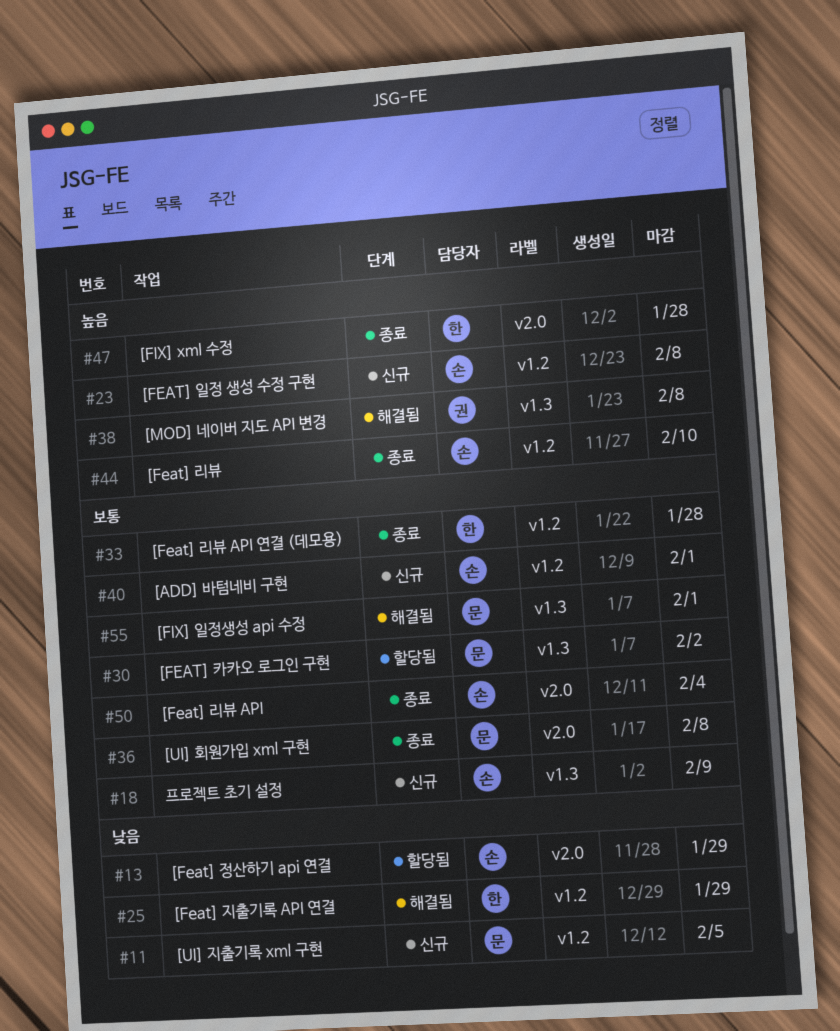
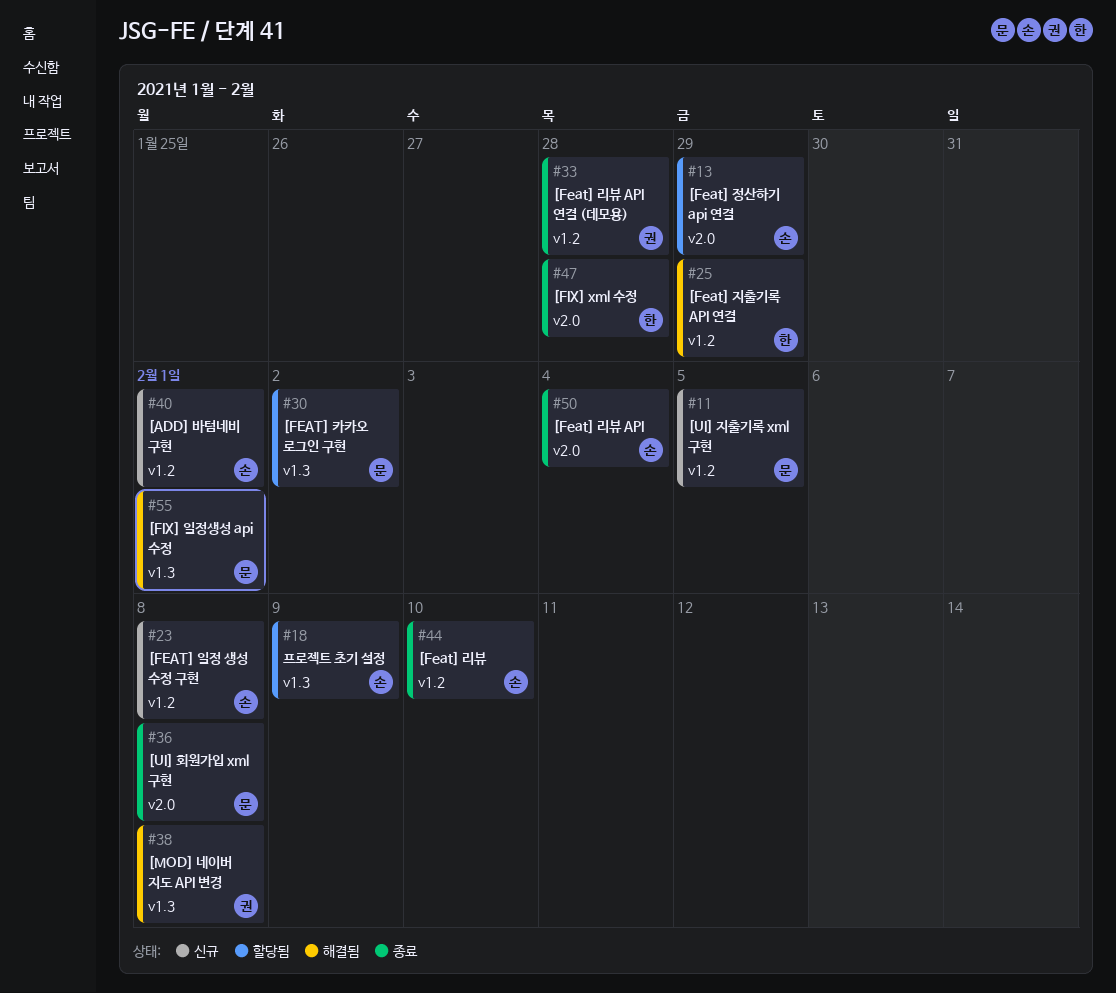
#18, status: 신규 -> 할당됨
#33, owner: 한 -> 권

